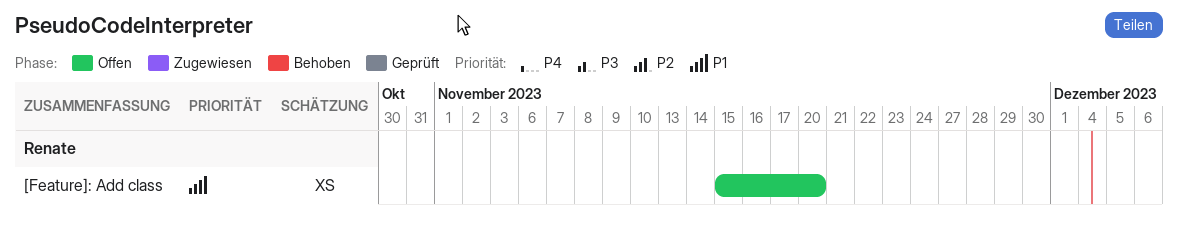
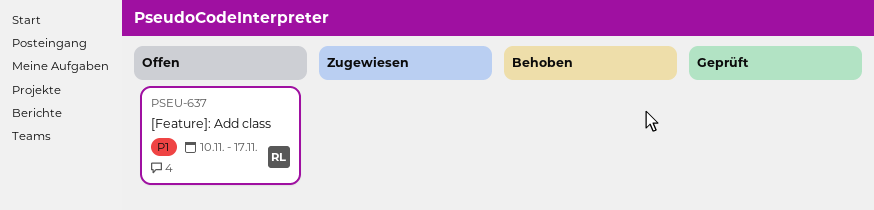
[Feature]: Add class, start: Nov 15 -> Nov 10
[Feature]: Add class, due: Nov 20 -> Nov 17

